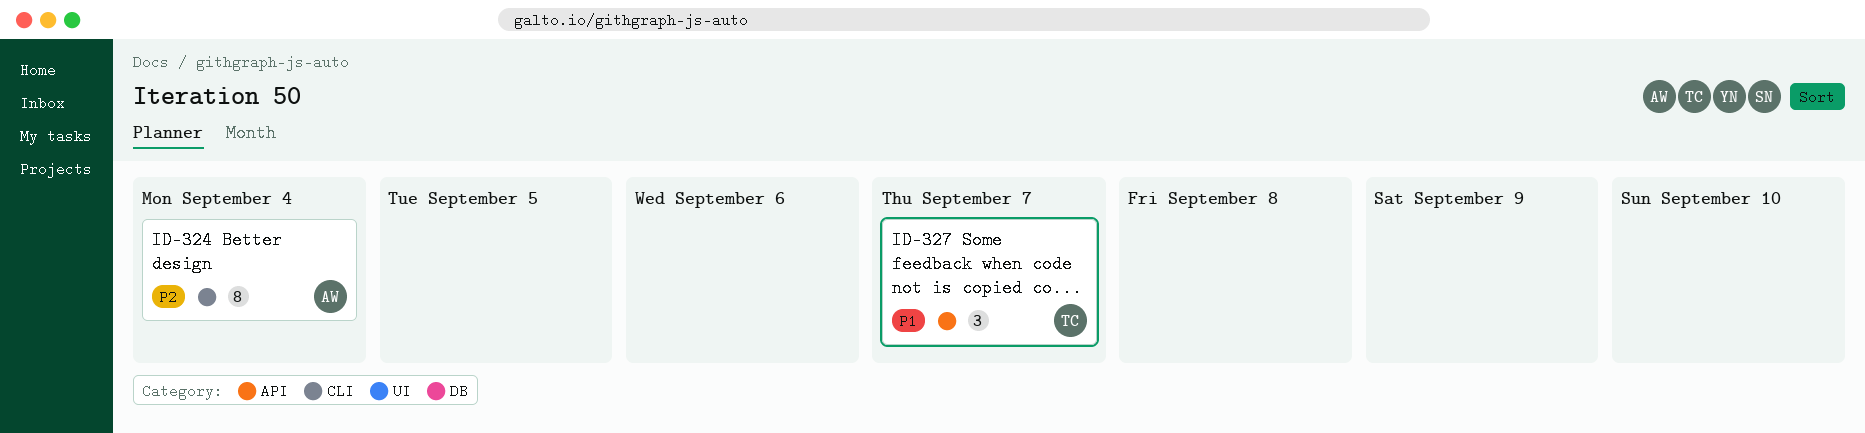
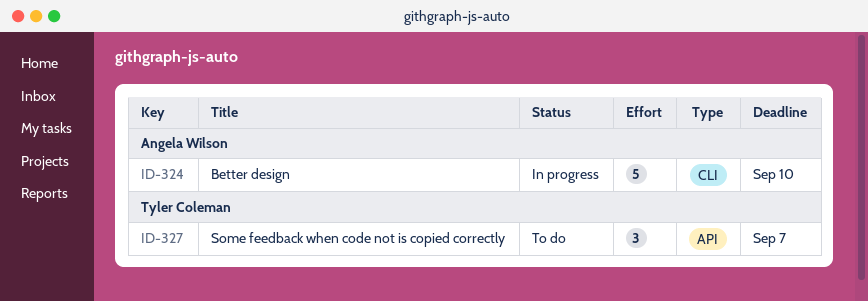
ID-324, estimate: 8 -> 5
ID-324, due: Sep 4 -> Sep 10

